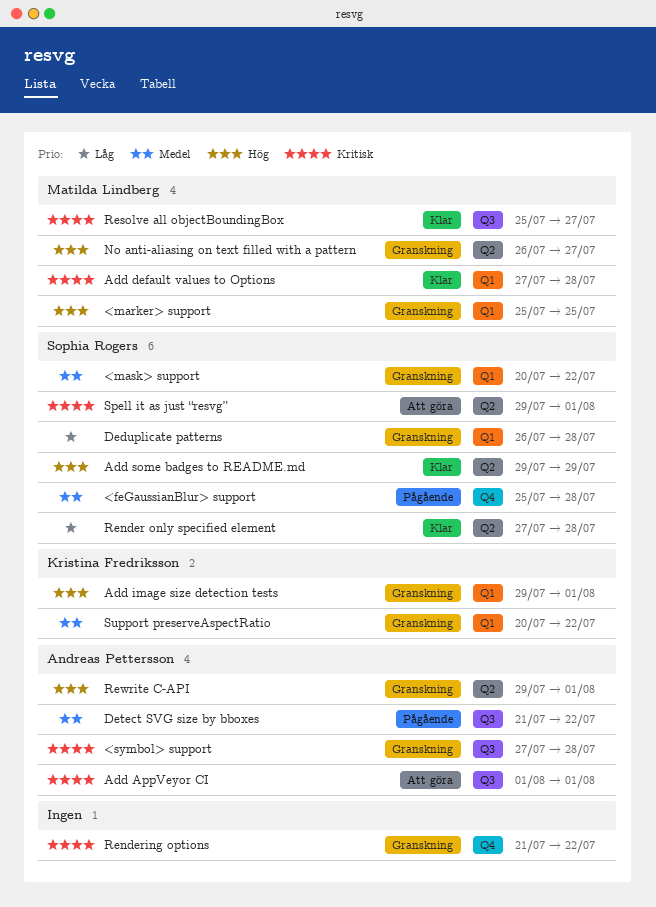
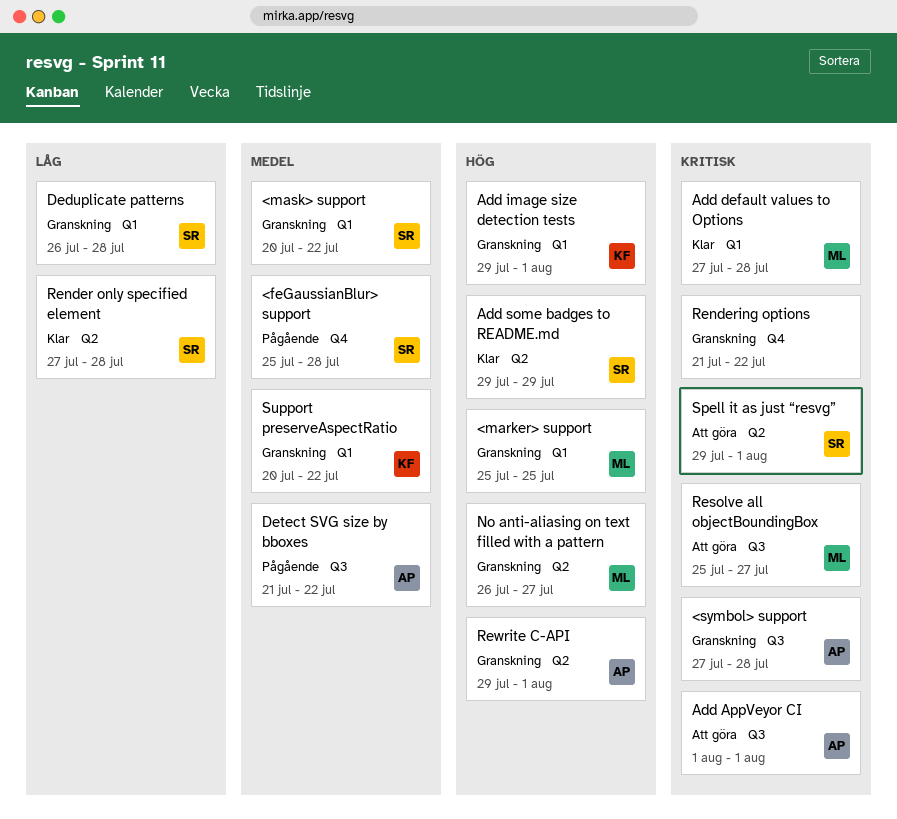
Resolve all objectBoundingBox, status: Klar -> Att göra

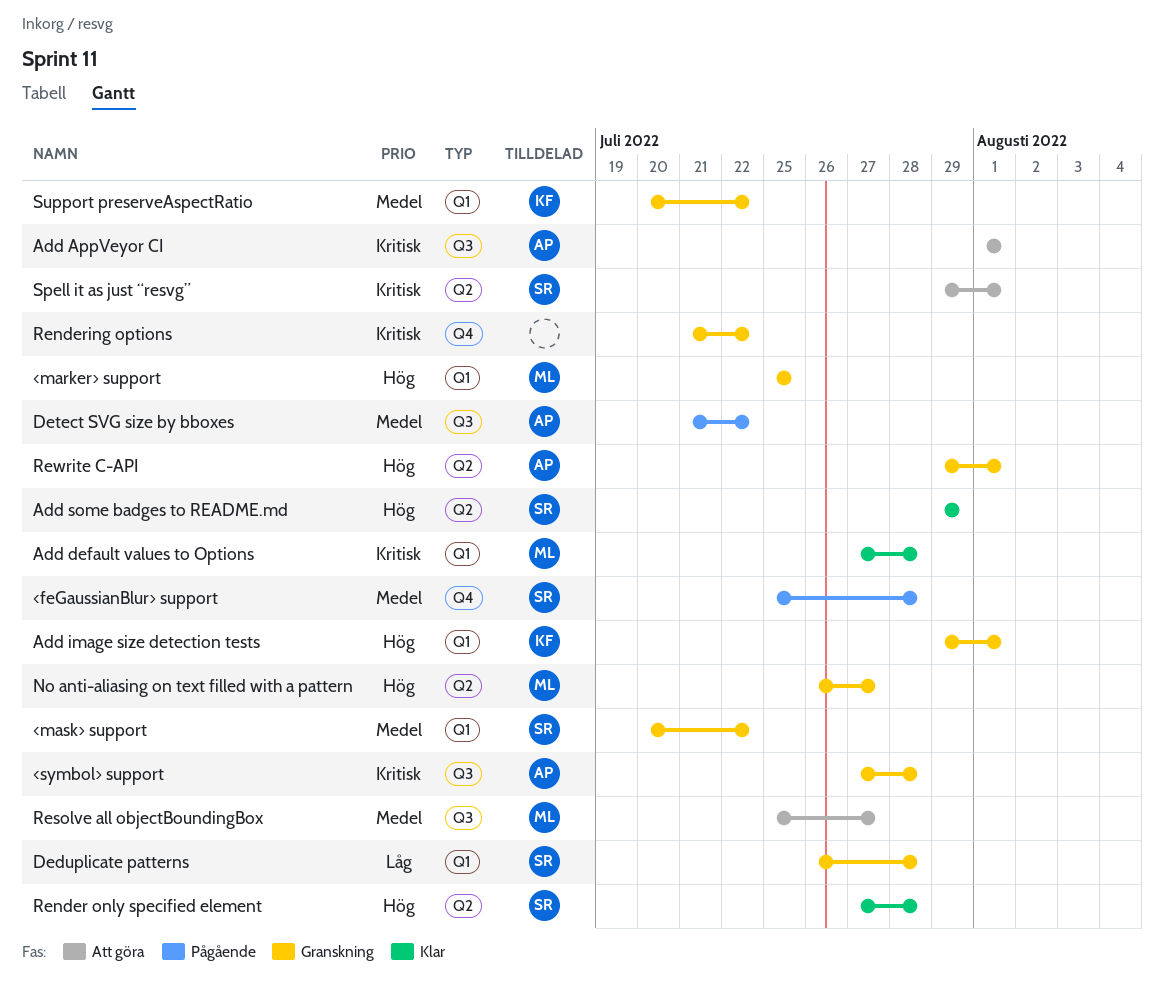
Render only specified element, priority: Låg -> Hög
Resolve all objectBoundingBox, priority: Kritisk -> Medel

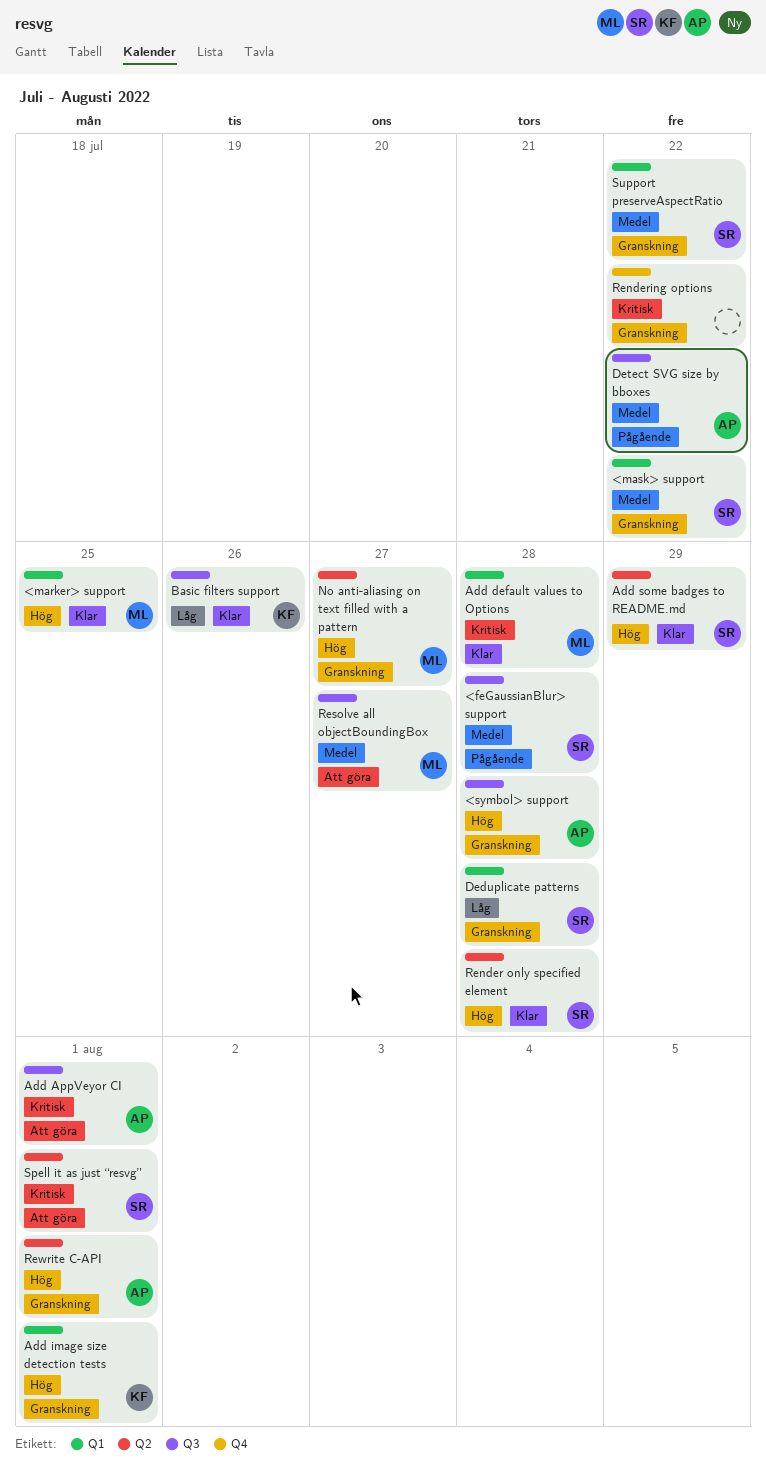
<feGaussianBlur> support, label: Q4 -> Q3
<marker> support, status: Granskning -> Klar
<symbol> support, priority: Kritisk -> Hög
Basic filters support: none -> present
Support preserveAspectRatio, owner: KF -> SR

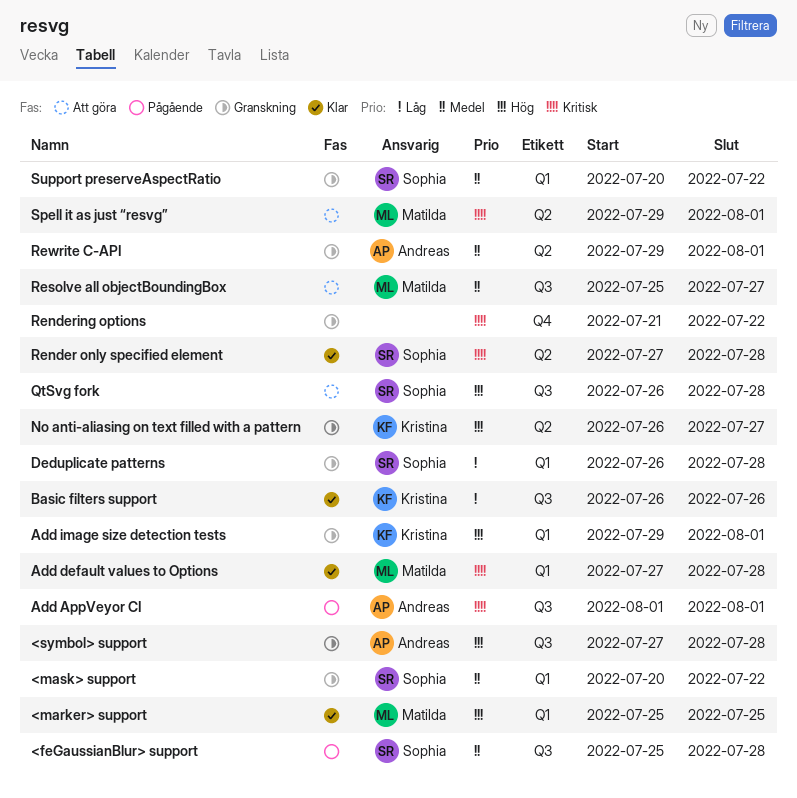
Add AppVeyor CI, status: Att göra -> Pågående
Add some badges to README.md: present -> none
Detect SVG size by bboxes: present -> none
No anti-aliasing on text filled with a pattern, owner: Matilda -> Kristina
QtSvg fork: none -> present
Render only specified element, priority: Hög -> Kritisk
Rewrite C-API, priority: Hög -> Medel
Spell it as just “resvg”, owner: Sophia -> Matilda

